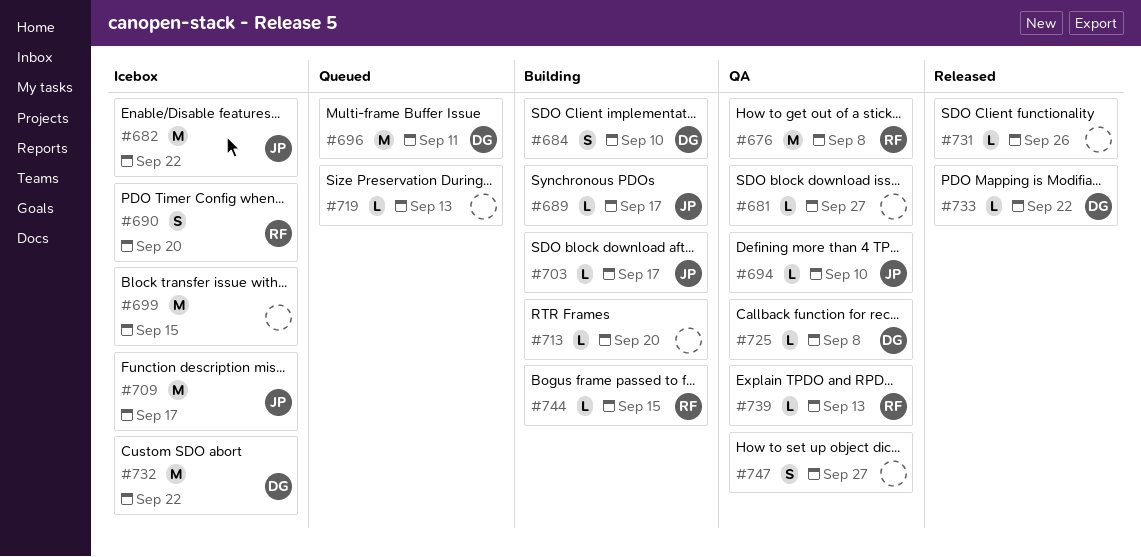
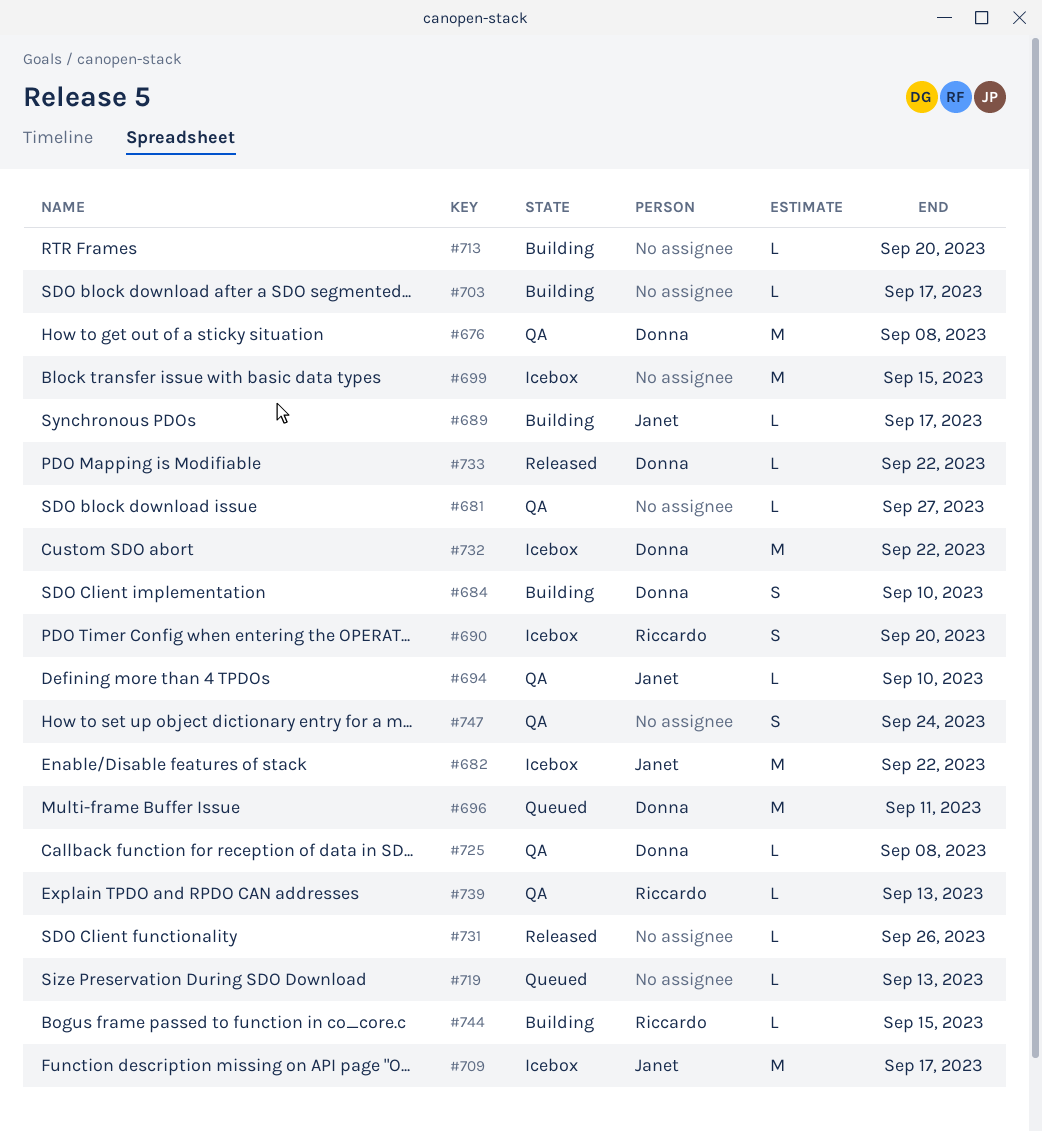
#676, owner: Riccardo -> Donna
#703, owner: Janet -> none
#747, due: Sep 27 -> Sep 24

